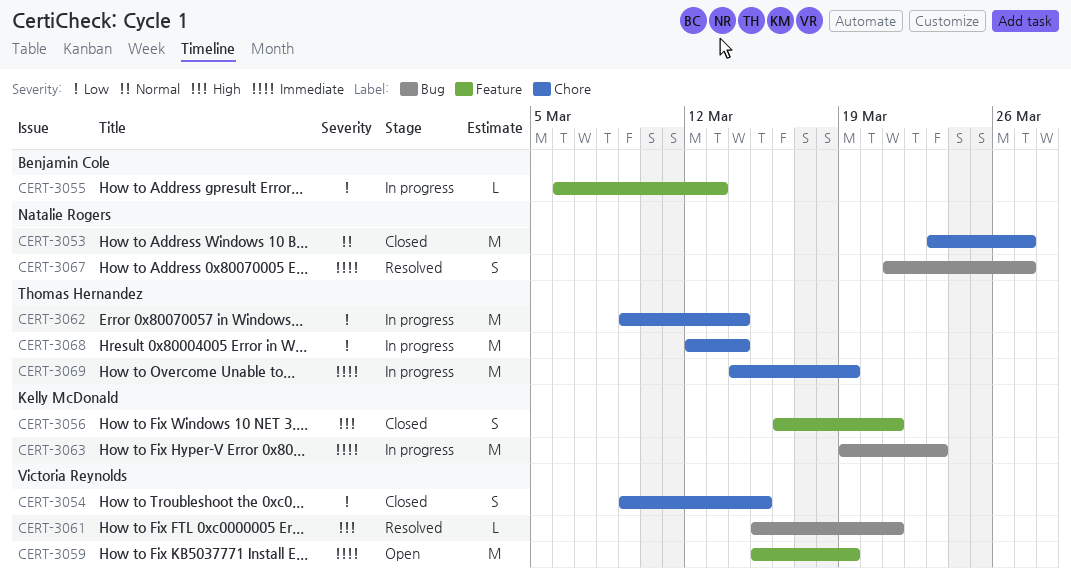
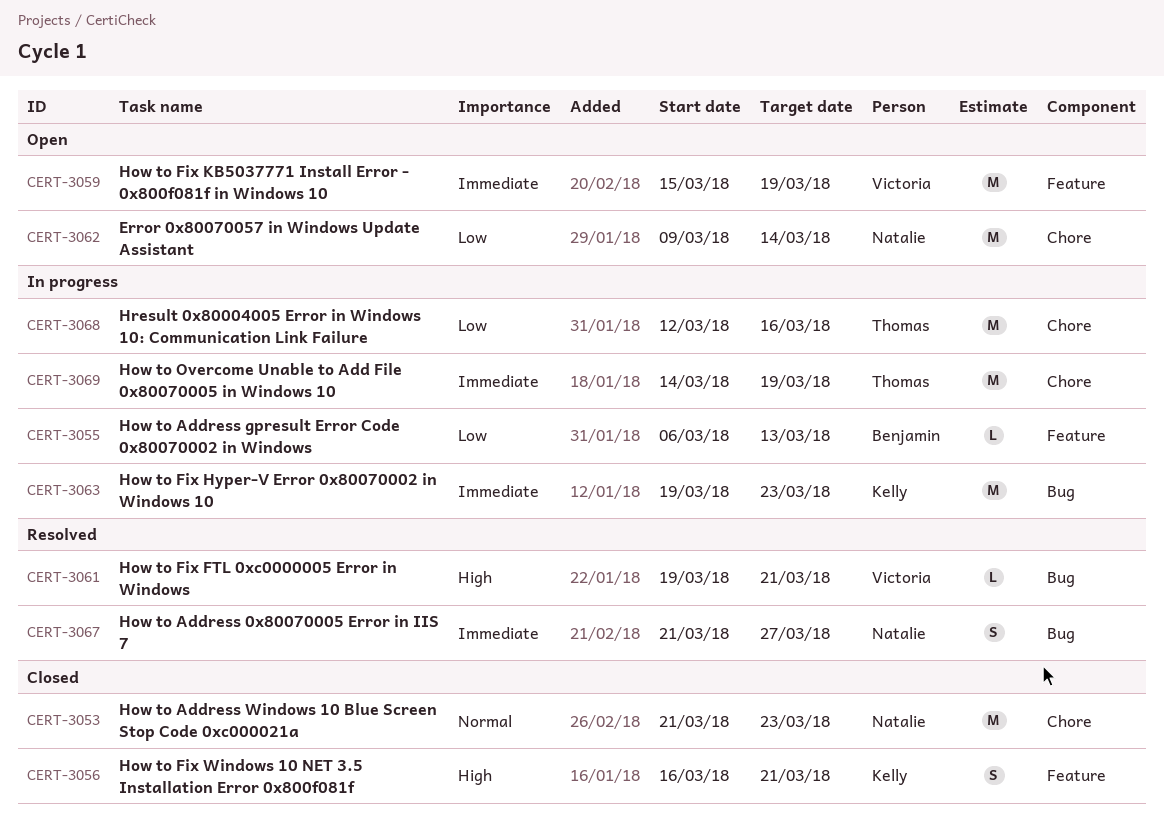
CERT-3053, start: Mar 23 -> Mar 21
CERT-3053, due: Mar 27 -> Mar 23
CERT-3054: present -> none
CERT-3061, start: Mar 15 -> Mar 19
CERT-3062, status: In progress -> Open
CERT-3062, owner: Thomas Hernandez -> Natalie Rogers
CERT-3068, due: Mar 14 -> Mar 16

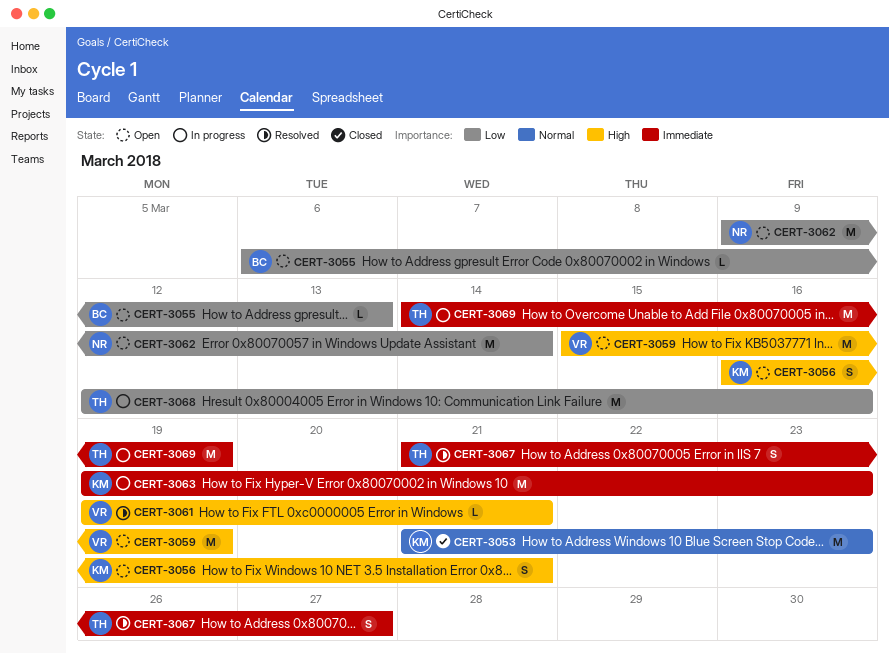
CERT-3053, owner: Natalie -> Kelly
CERT-3055, status: In progress -> Open
CERT-3056, status: Closed -> Open
CERT-3059, priority: Immediate -> High
CERT-3067, owner: Natalie -> Thomas

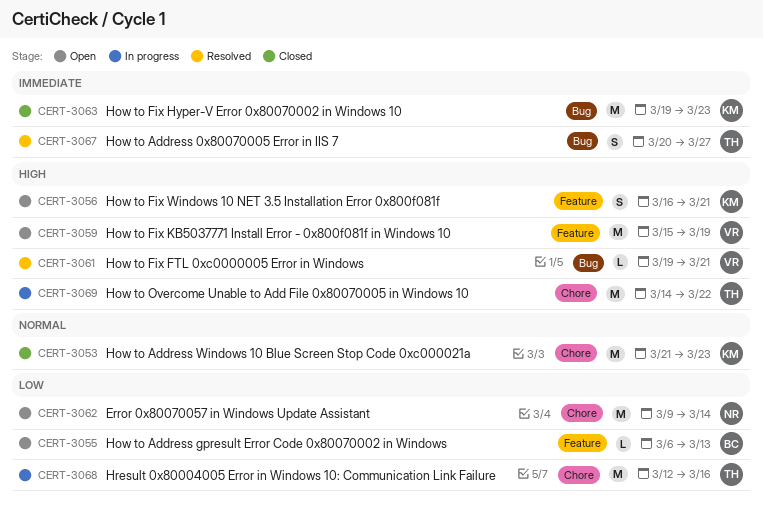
CERT-3063, status: In progress -> Closed
CERT-3067, start: Mar 21 -> Mar 20
CERT-3069, priority: Immediate -> High
CERT-3069, due: Mar 19 -> Mar 22

